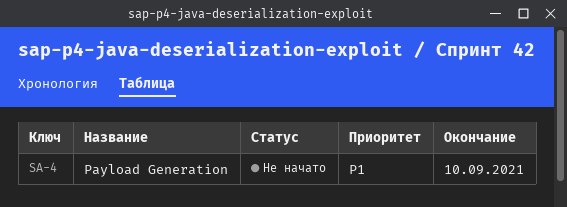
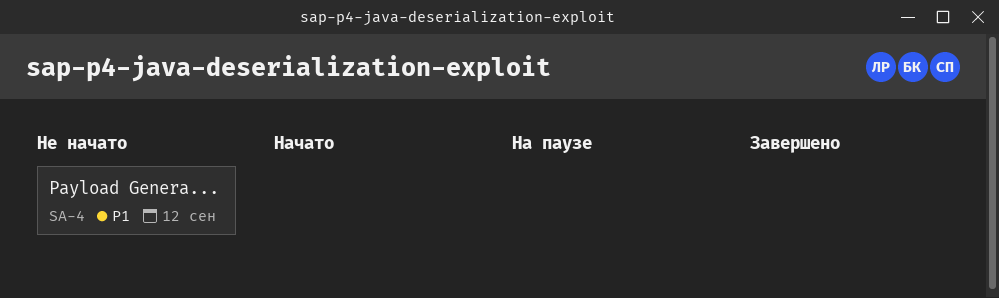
SA-4, due: Sep 10 -> Sep 12

